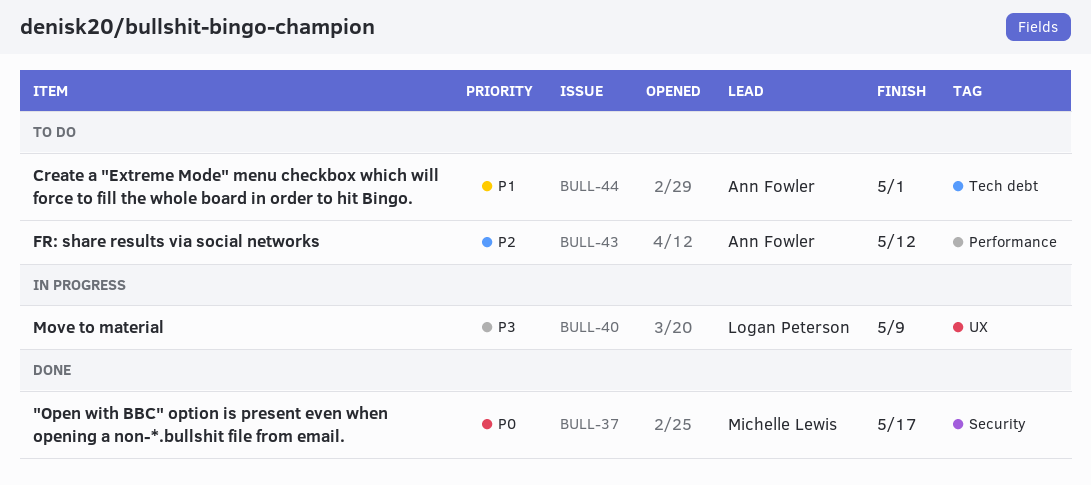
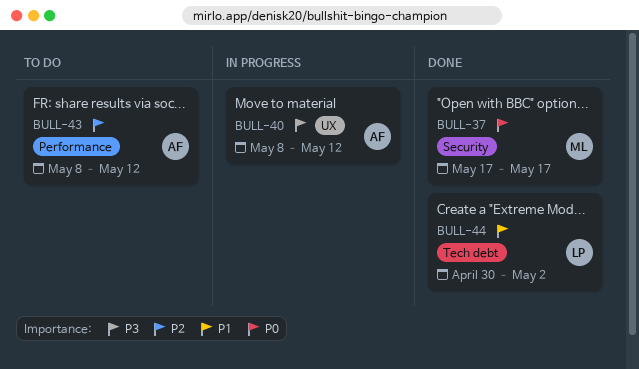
BULL-40, owner: Logan Peterson -> Ann Fowler
BULL-40, due: May 9 -> May 12
BULL-44, status: To do -> Done
BULL-44, owner: Ann Fowler -> Logan Peterson
BULL-44, due: May 1 -> May 2

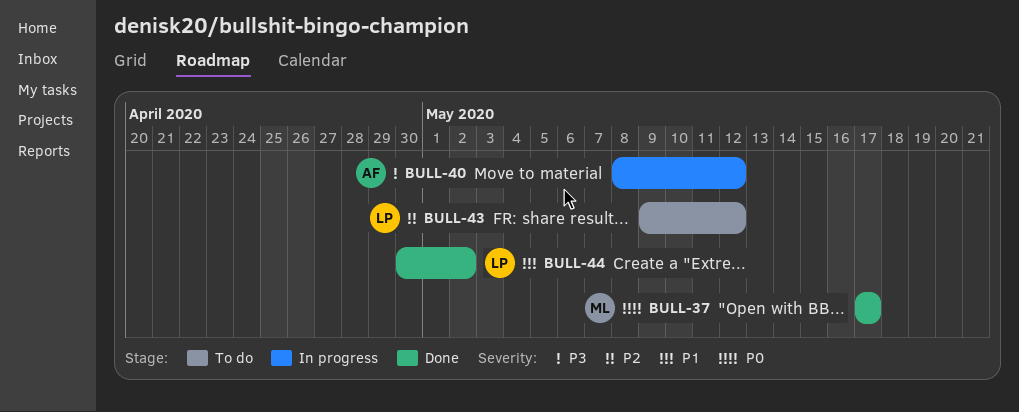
BULL-43, owner: AF -> LP
BULL-43, start: May 8 -> May 9

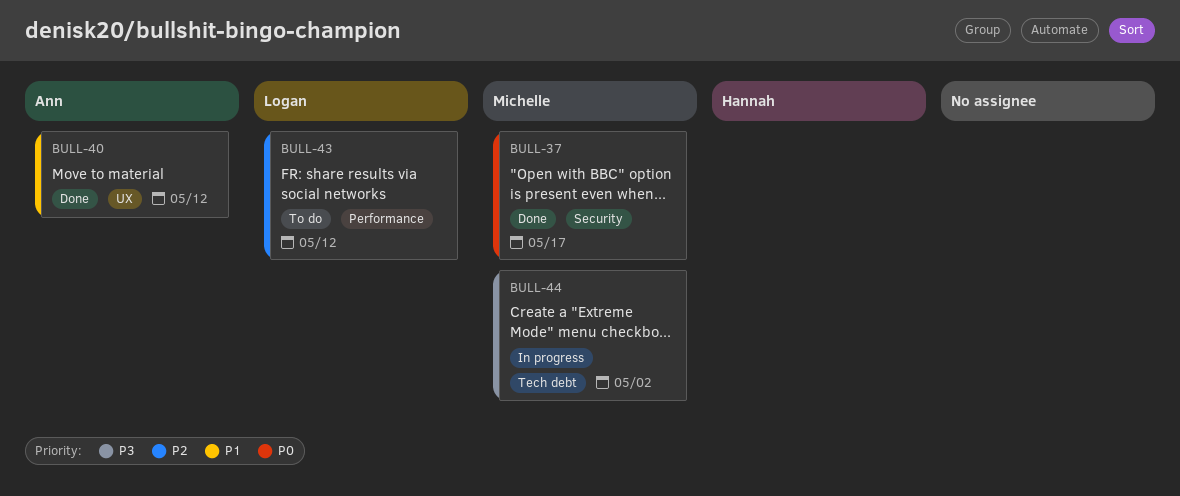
BULL-40, status: In progress -> Done
BULL-40, priority: P3 -> P1
BULL-44, status: Done -> In progress
BULL-44, owner: Logan -> Michelle
BULL-44, priority: P1 -> P3

